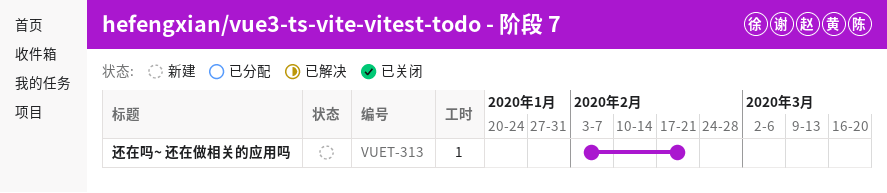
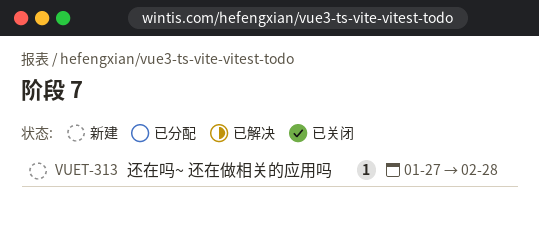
VUET-313, start: Feb 3 -> Jan 27
VUET-313, due: Feb 21 -> Feb 28

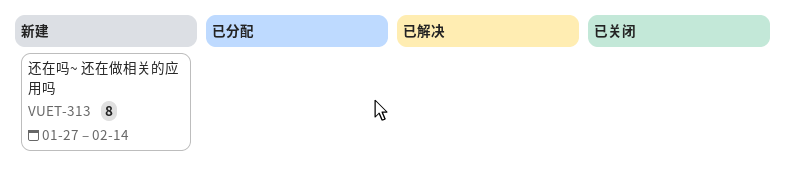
VUET-313, estimate: 1 -> 8
VUET-313, due: Feb 28 -> Feb 14

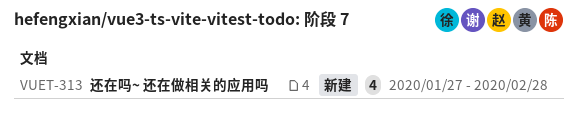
VUET-313, estimate: 8 -> 4
VUET-313, due: Feb 14 -> Feb 28

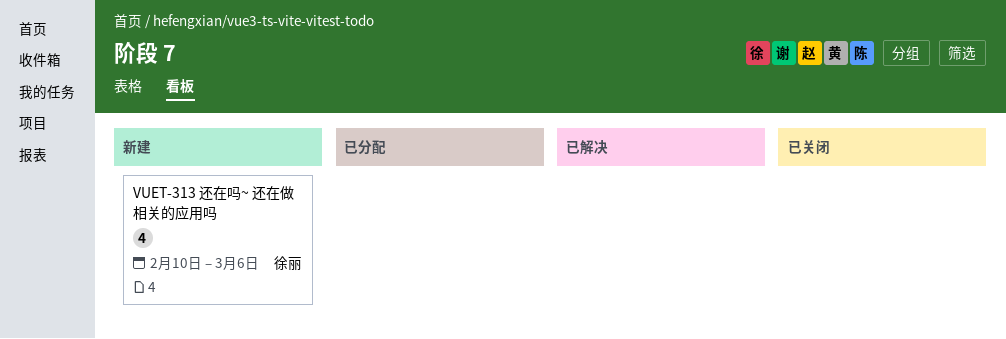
VUET-313, start: Jan 27 -> Feb 10
VUET-313, due: Feb 28 -> Mar 6

